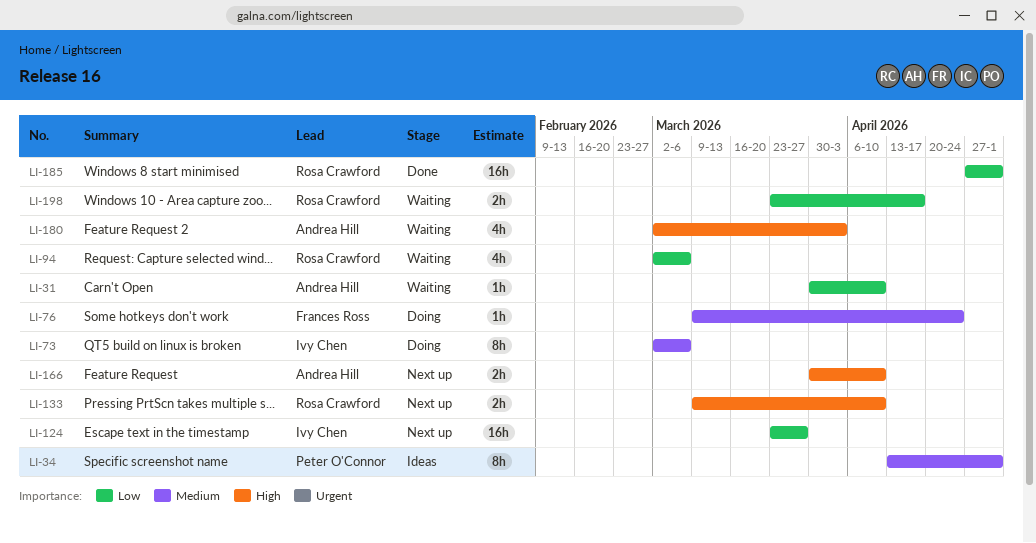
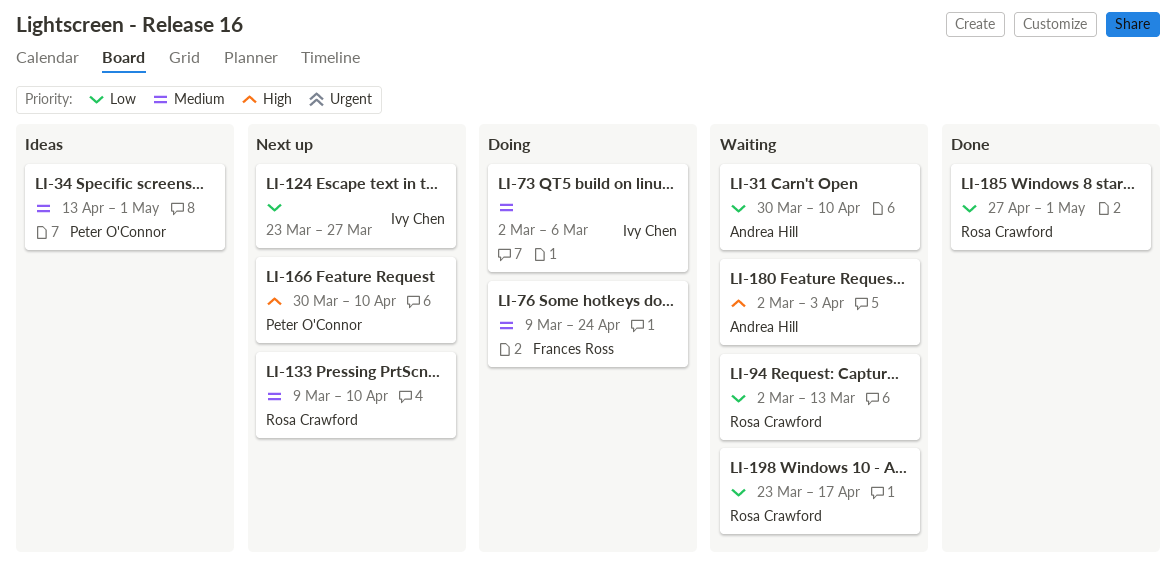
LI-94, due: Mar 6 -> Mar 13
LI-133, priority: High -> Medium
LI-166, owner: Andrea Hill -> Peter O'Connor

